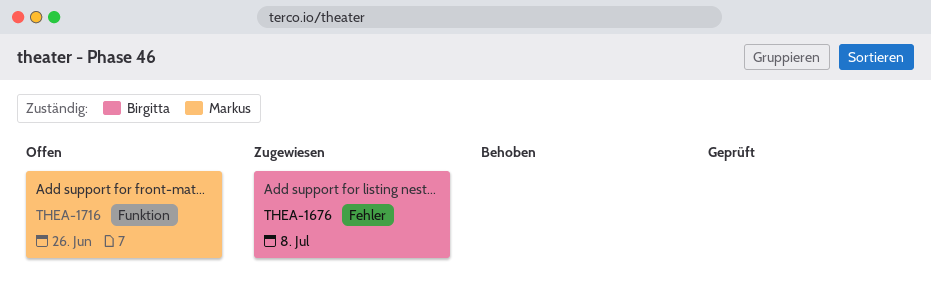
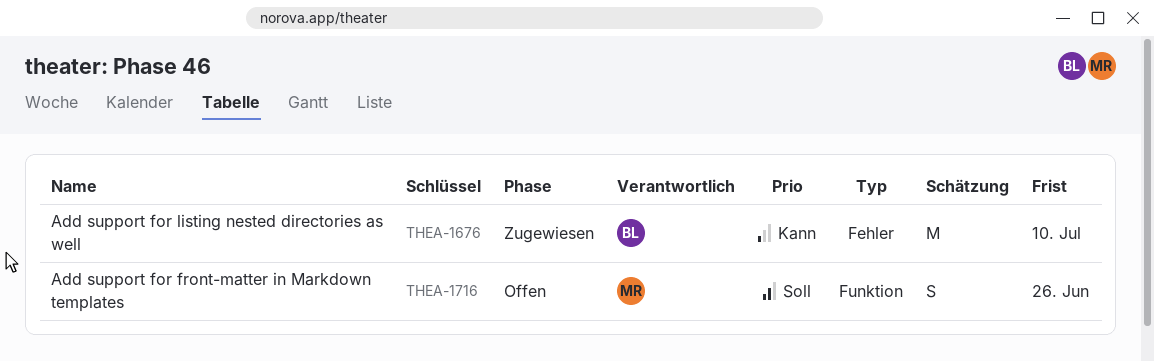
THEA-1676, due: Jul 8 -> Jul 10

